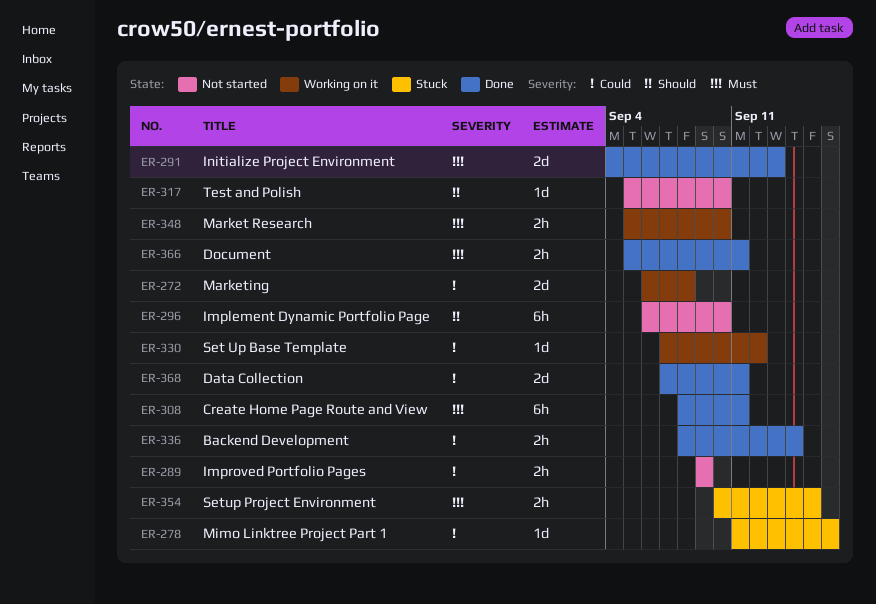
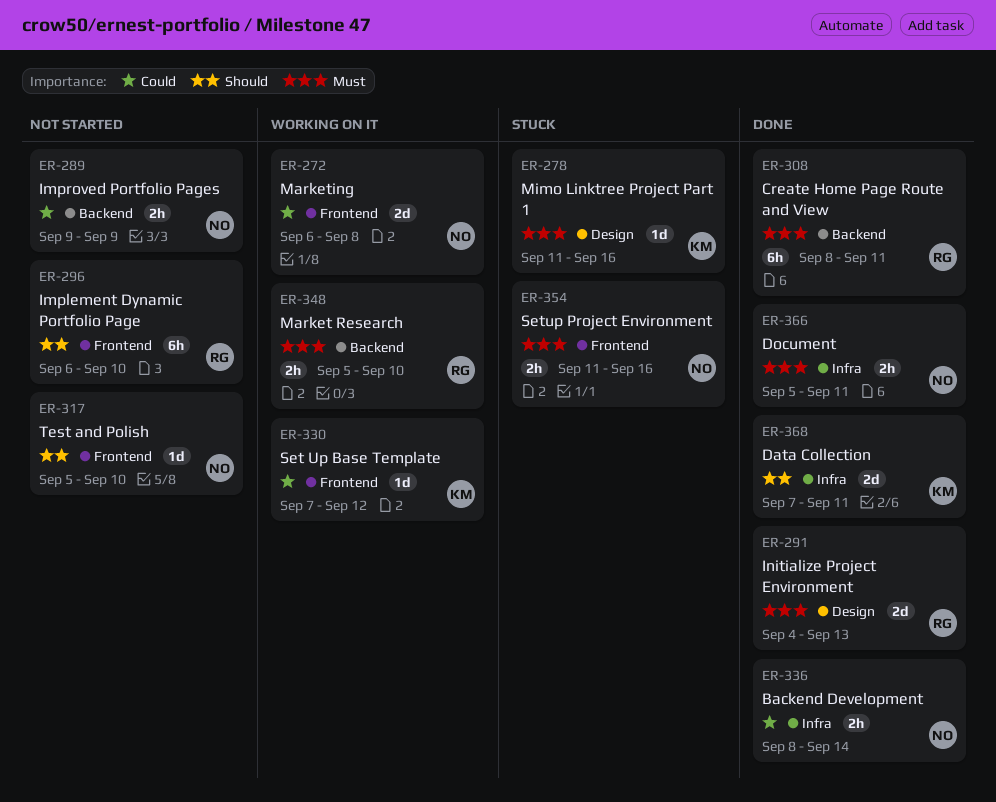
ER-278, priority: Could -> Must
ER-354, start: Sep 10 -> Sep 11
ER-354, due: Sep 15 -> Sep 16
ER-368, priority: Could -> Should

